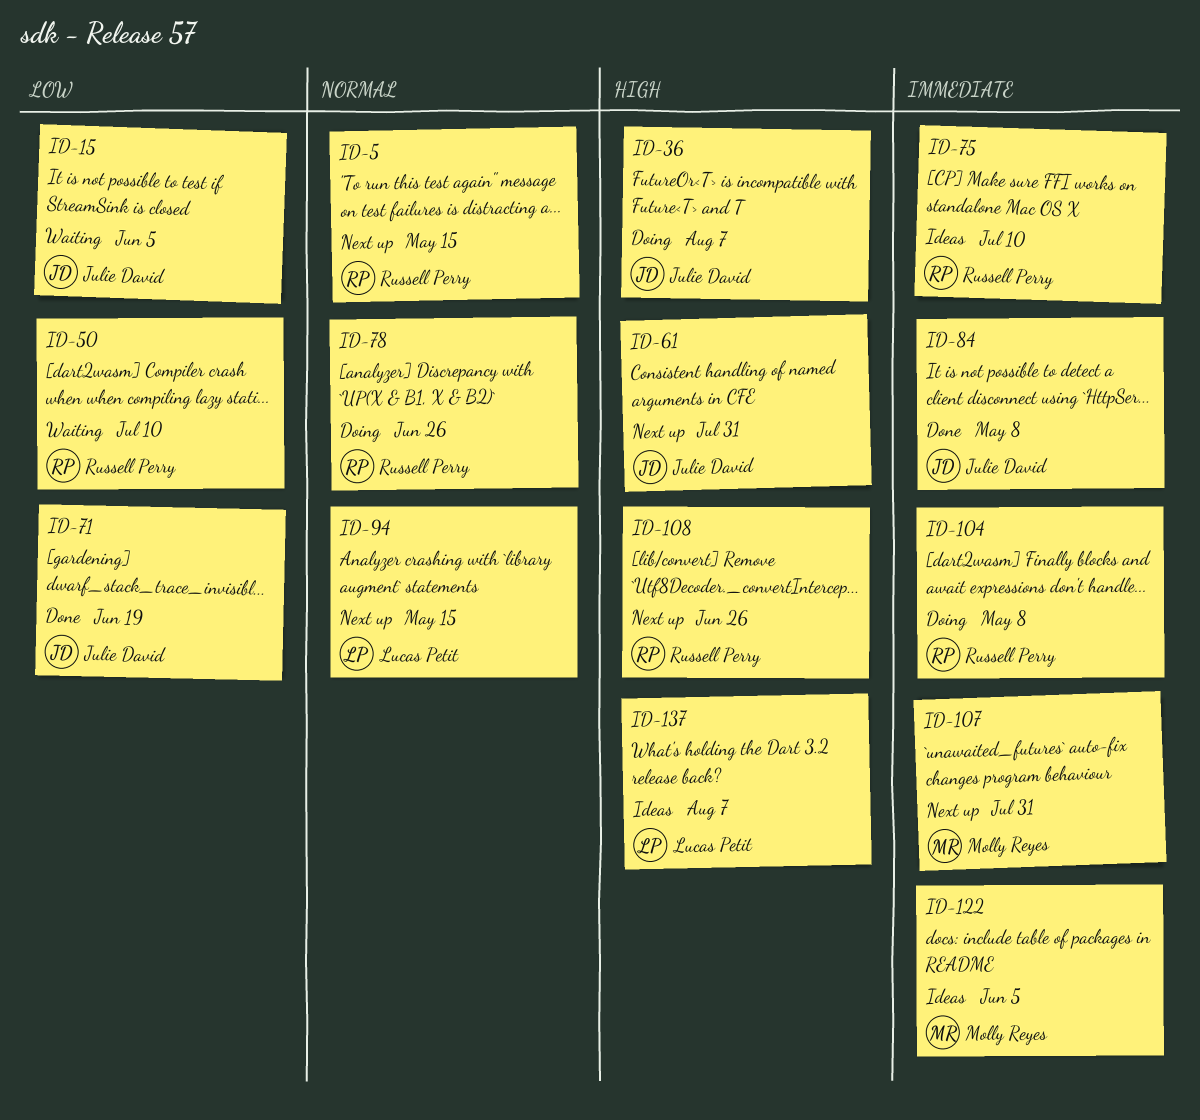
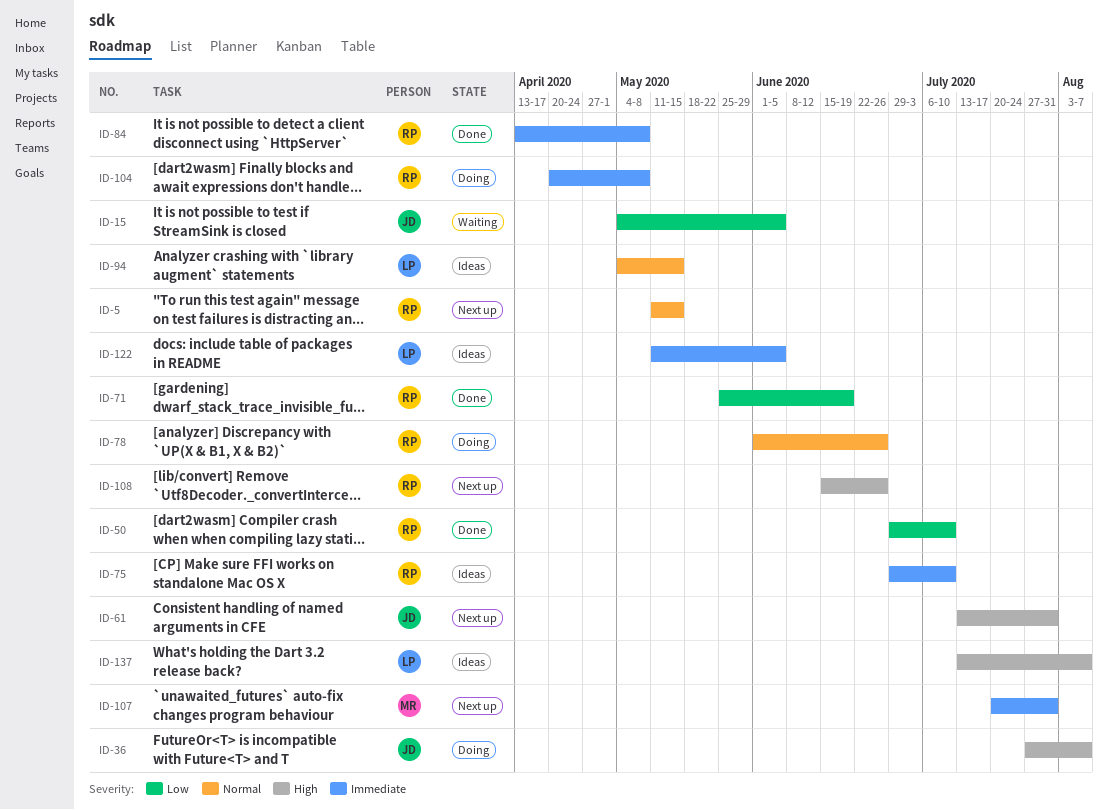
ID-50, status: Waiting -> Done
ID-71, owner: Julie David -> Russell Perry
ID-84, owner: Julie David -> Russell Perry
ID-94, status: Next up -> Ideas
ID-122, owner: Molly Reyes -> Lucas Petit

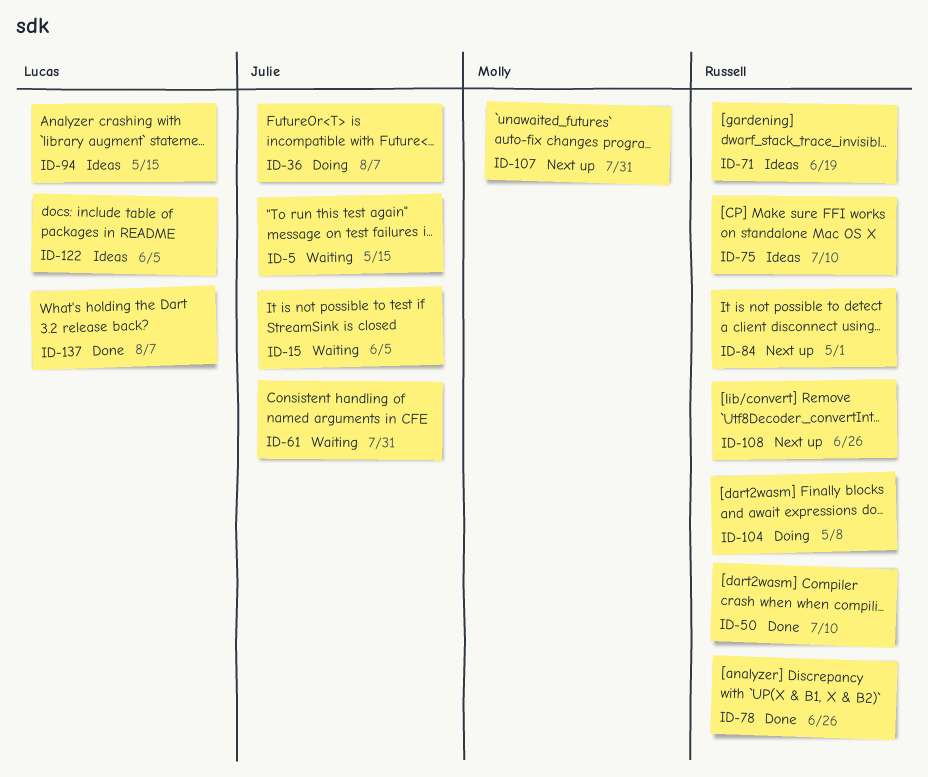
ID-5, status: Next up -> Waiting
ID-5, owner: Russell -> Julie
ID-61, status: Next up -> Waiting
ID-71, status: Done -> Ideas
ID-78, status: Doing -> Done
ID-84, status: Done -> Next up
ID-84, due: May 8 -> May 1
ID-137, status: Ideas -> Done

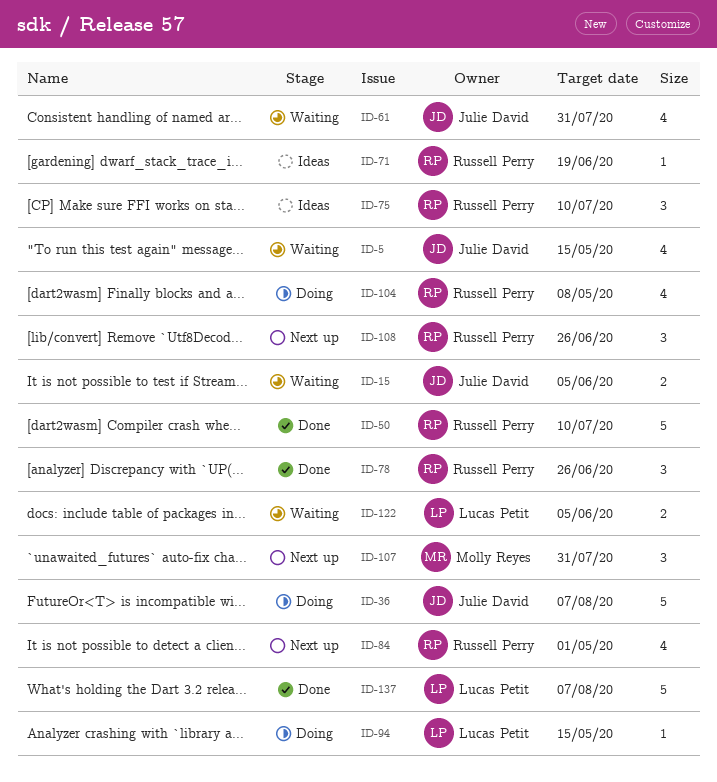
ID-94, status: Ideas -> Doing
ID-122, status: Ideas -> Waiting

